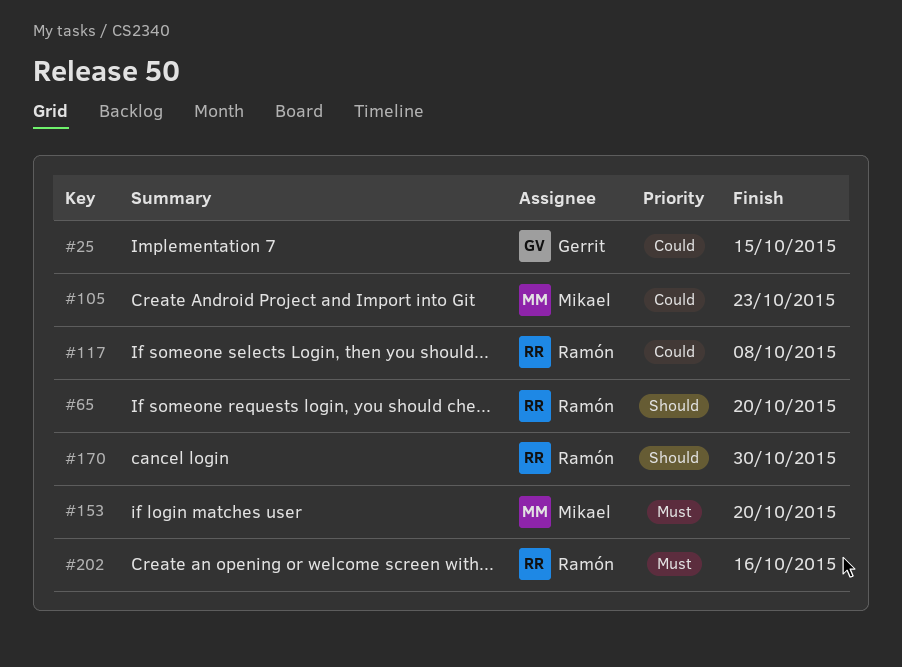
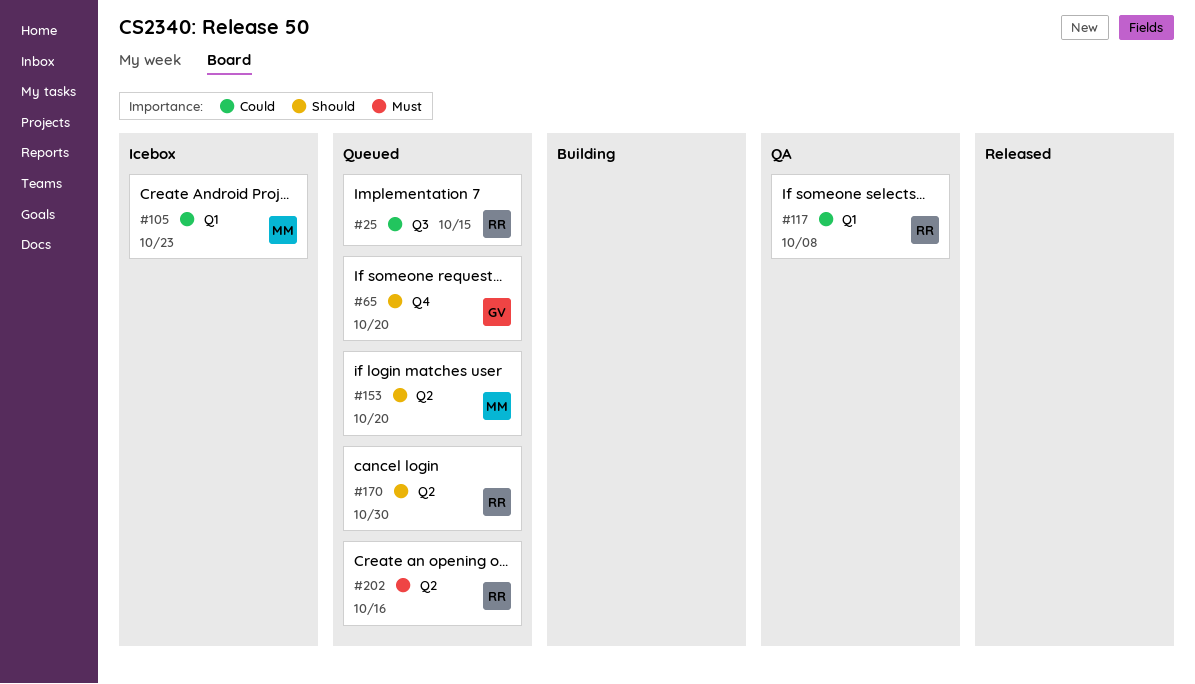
#25, owner: Gerrit -> Ramón
#65, owner: Ramón -> Gerrit
#153, priority: Must -> Should

